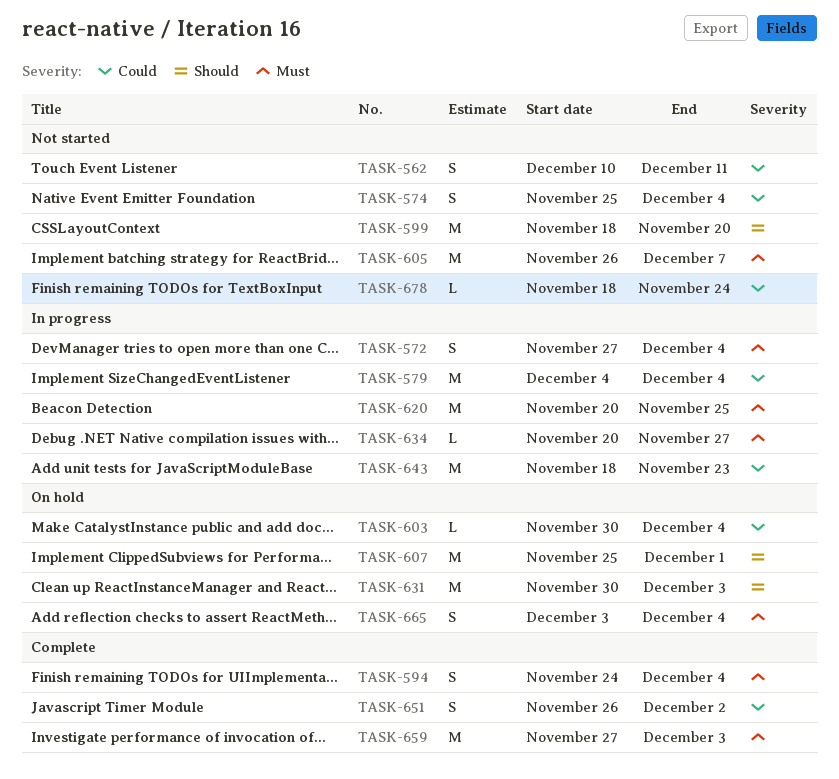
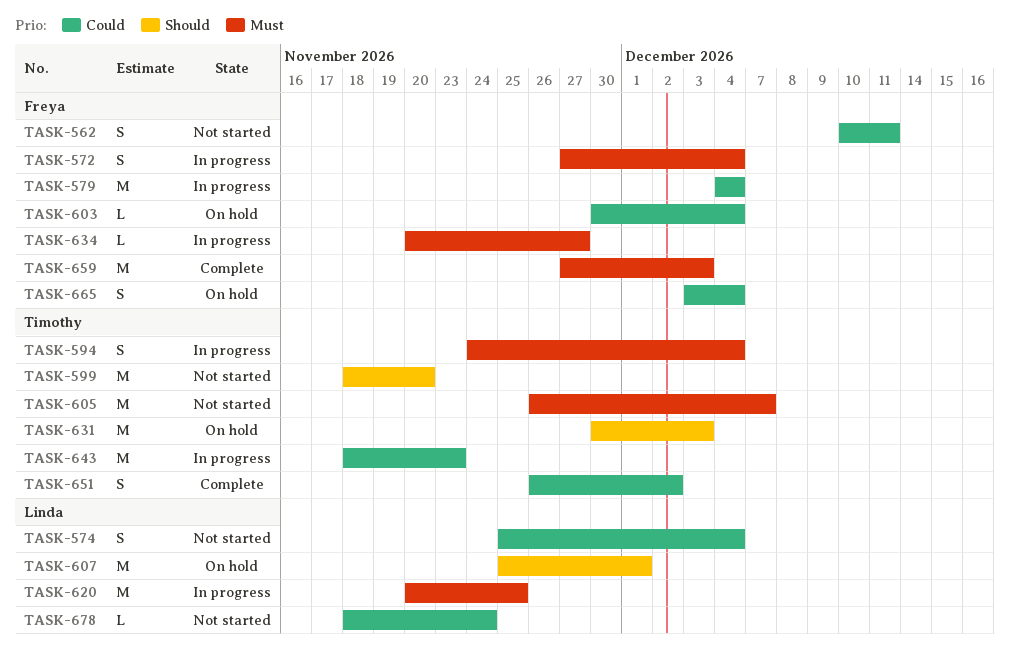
TASK-594, status: Complete -> In progress
TASK-665, priority: Must -> Could

